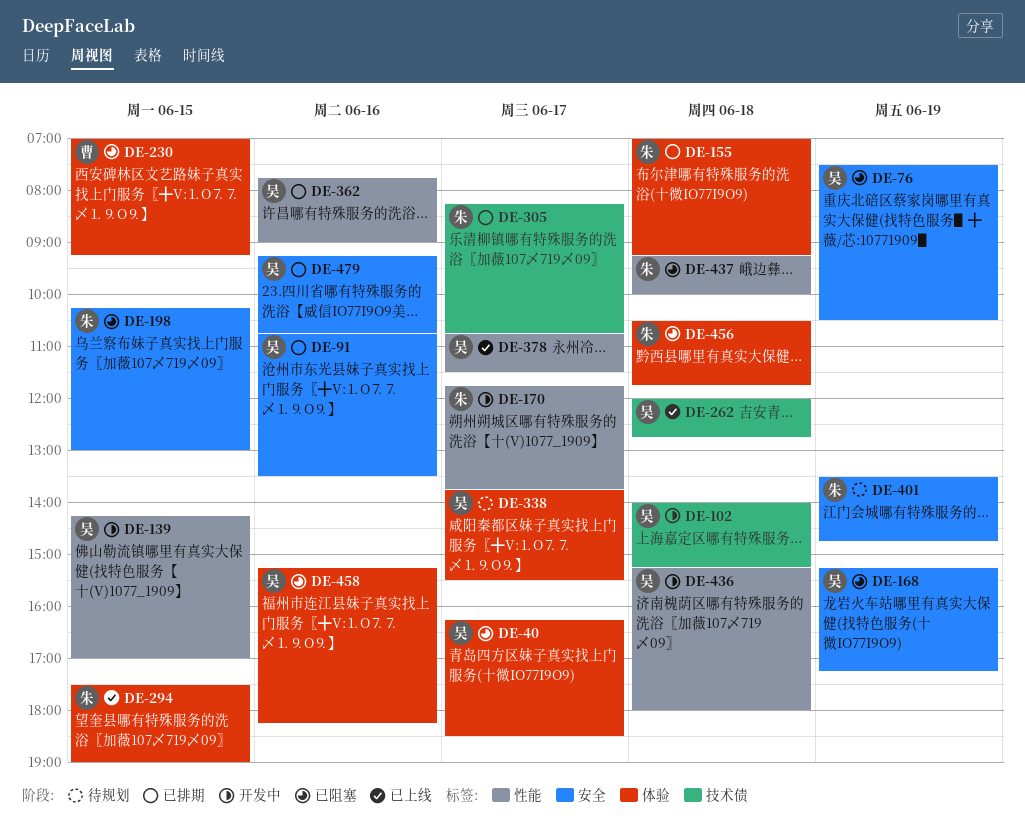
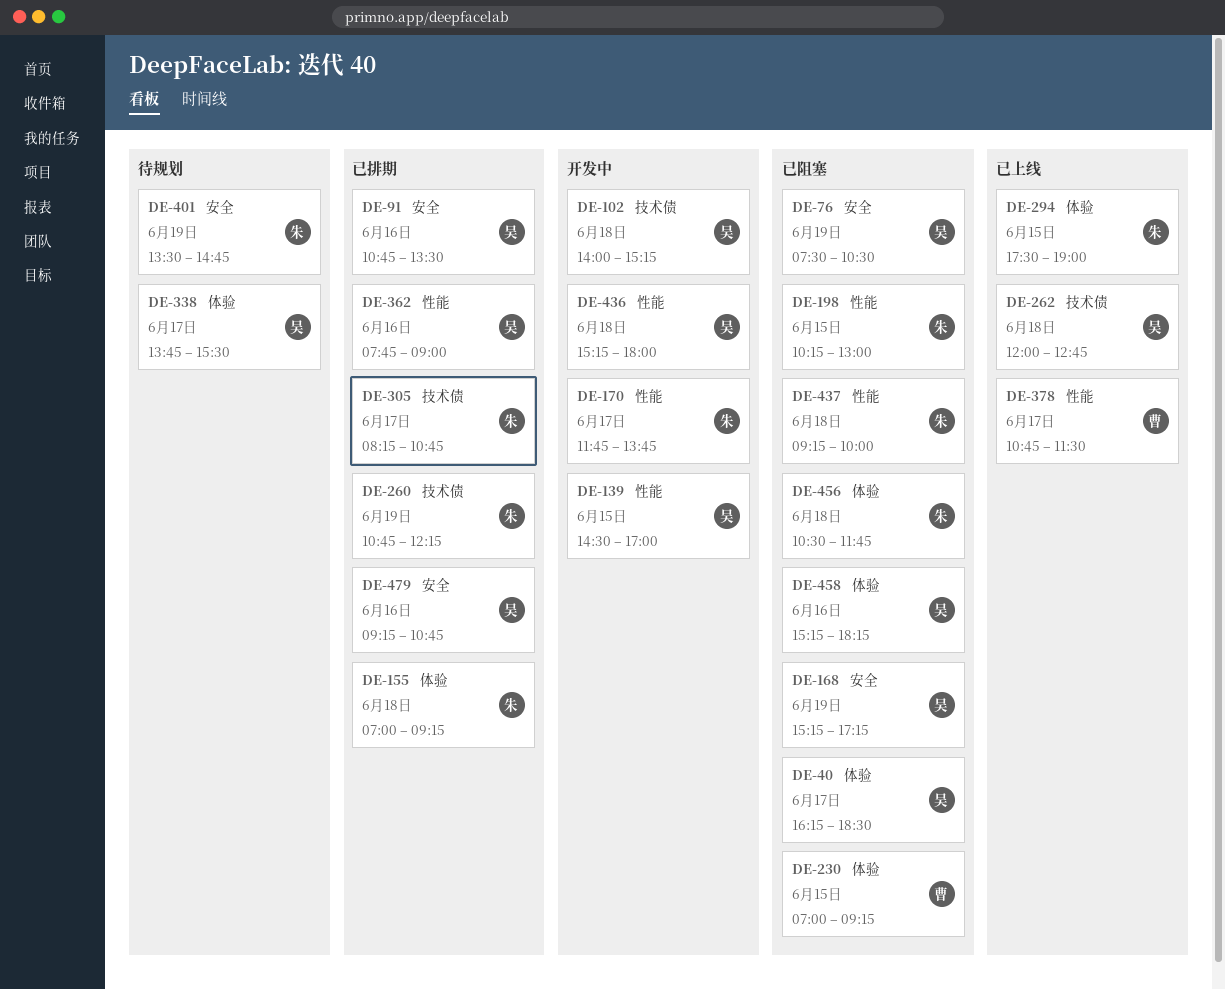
DE-139, begins: 14:15 -> 14:30
DE-198, label: 安全 -> 性能
DE-260: none -> present
DE-378, owner: 吴 -> 曹

